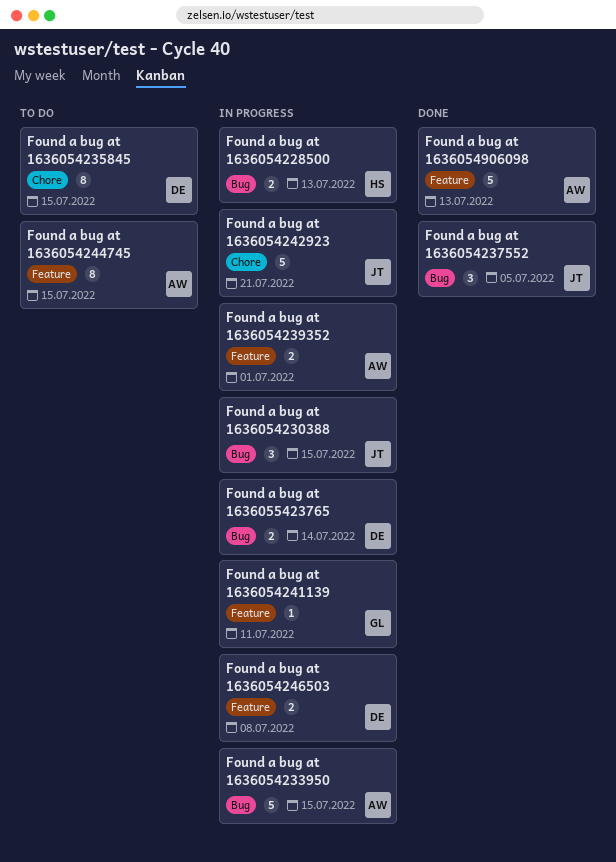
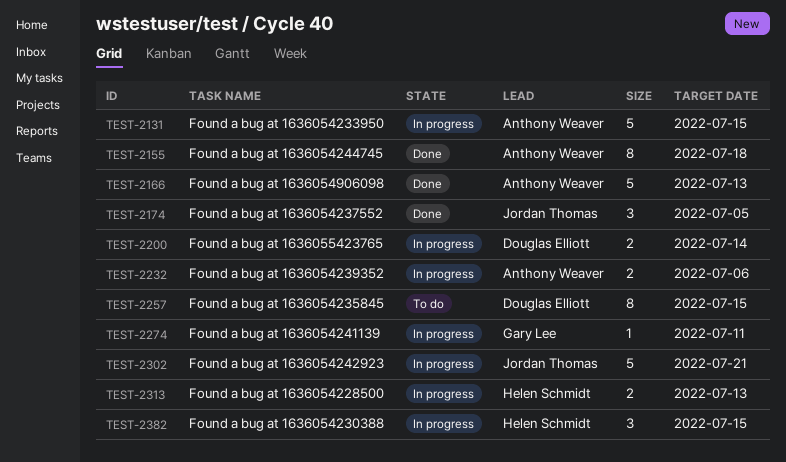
Found a bug at 1636054230388, owner: Jordan Thomas -> Helen Schmidt
Found a bug at 1636054239352, due: Jul 1 -> Jul 6
Found a bug at 1636054244745, status: To do -> Done
Found a bug at 1636054244745, due: Jul 15 -> Jul 18
Found a bug at 1636054246503: present -> none

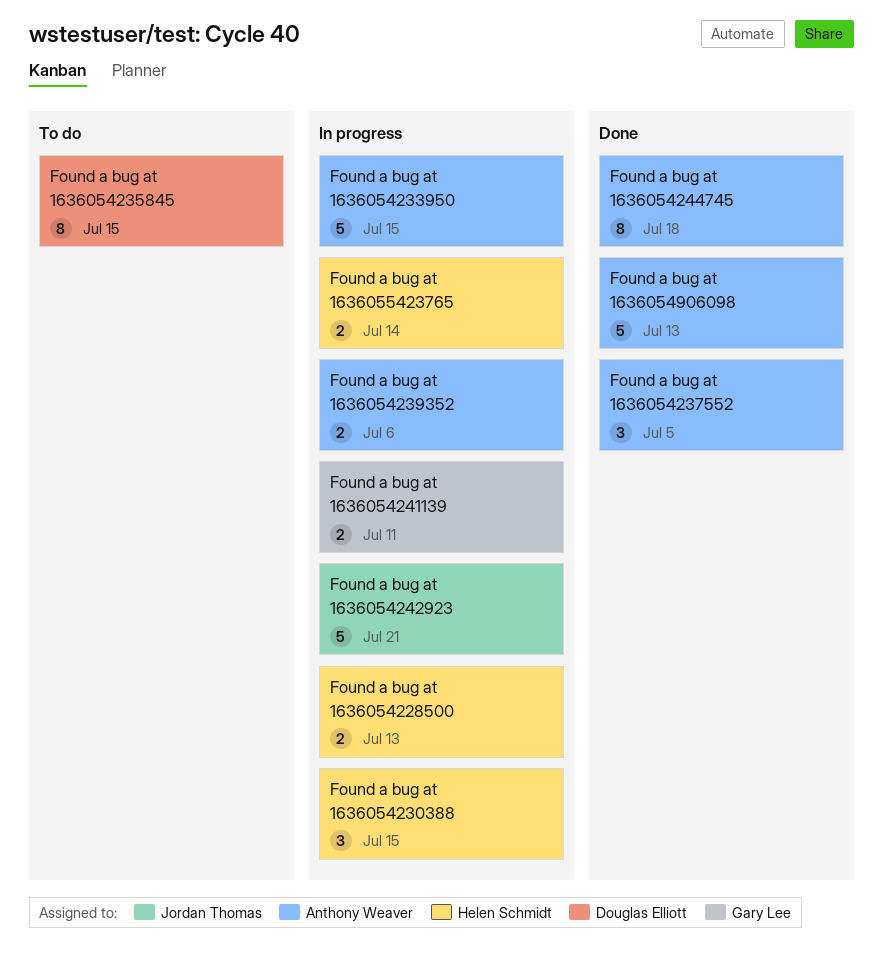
Found a bug at 1636054237552, owner: Jordan Thomas -> Anthony Weaver
Found a bug at 1636054241139, estimate: 1 -> 2
Found a bug at 1636055423765, owner: Douglas Elliott -> Helen Schmidt

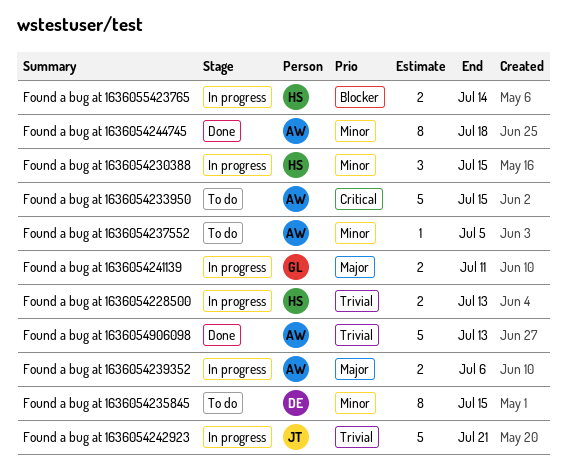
Found a bug at 1636054233950, status: In progress -> To do
Found a bug at 1636054237552, status: Done -> To do
Found a bug at 1636054237552, estimate: 3 -> 1

